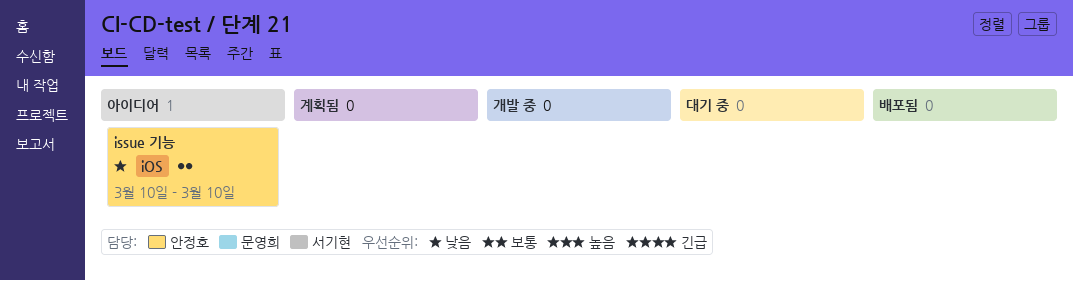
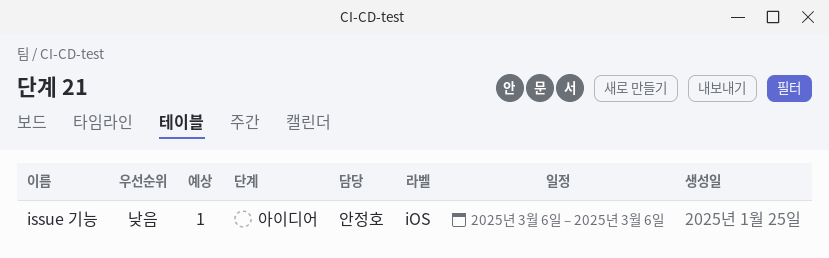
issue 기능, estimate: 2 -> 1
issue 기능, start: Mar 10 -> Mar 6
issue 기능, due: Mar 10 -> Mar 6

